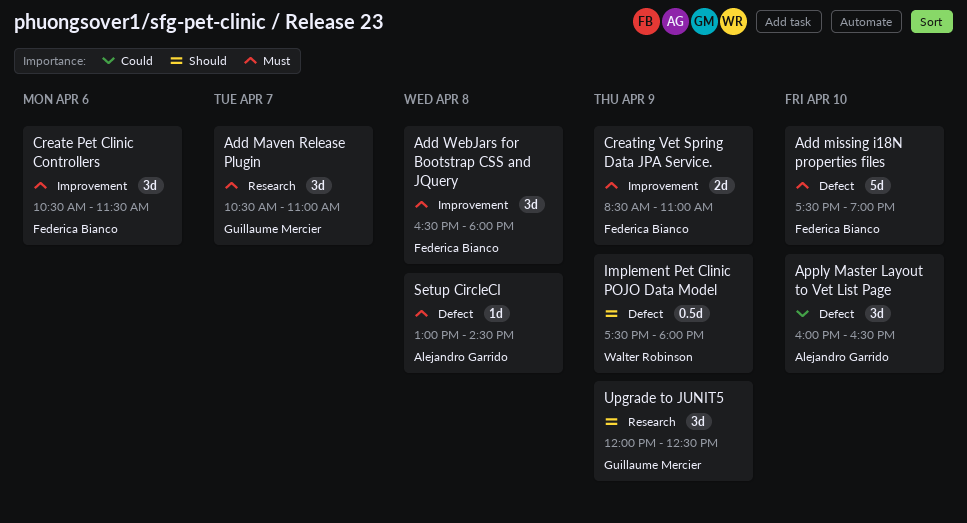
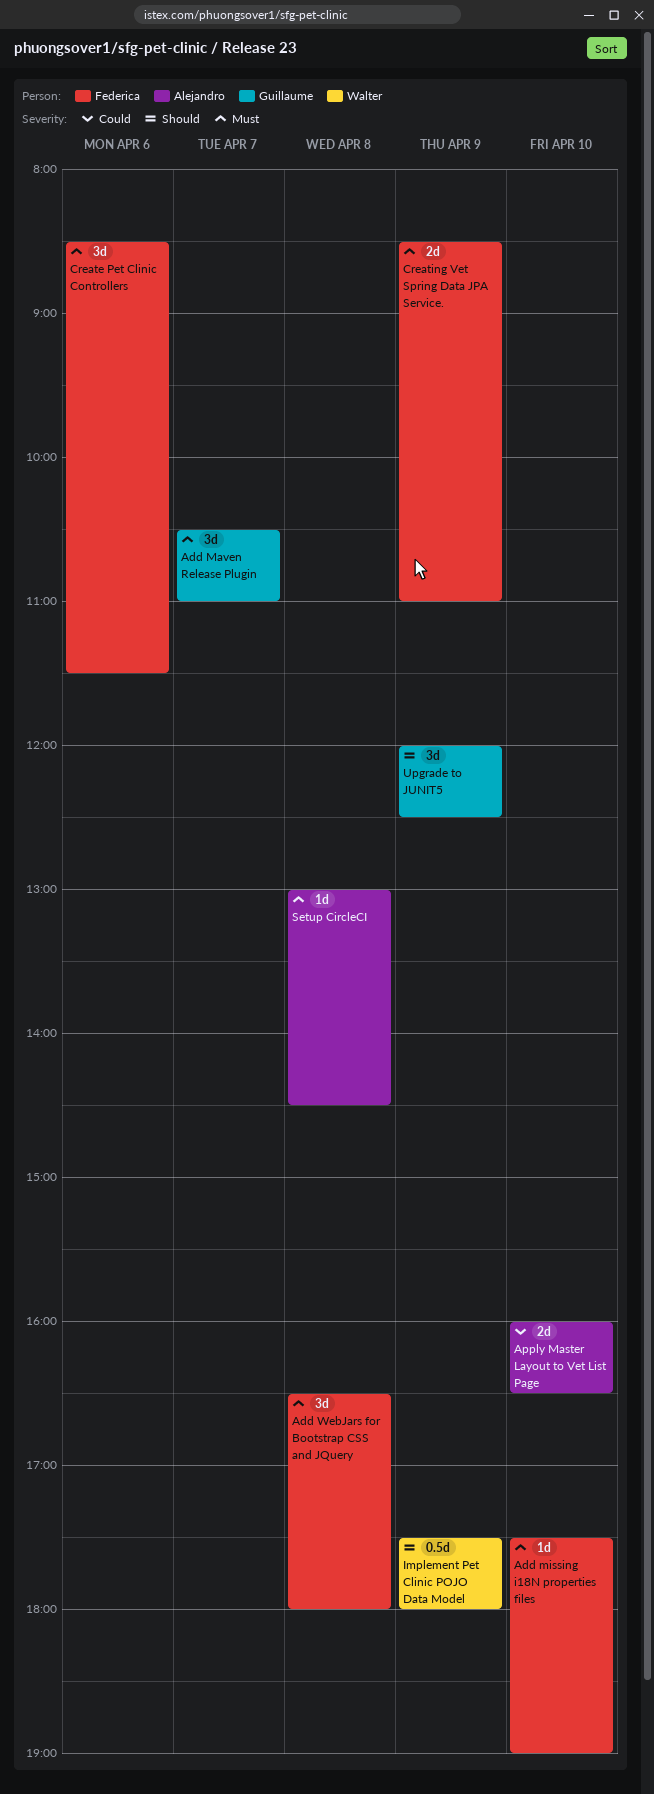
Add missing i18N properties files, estimate: 5d -> 1d
Apply Master Layout to Vet List Page, estimate: 3d -> 2d
Create Pet Clinic Controllers, begins: 10:30 -> 08:30

